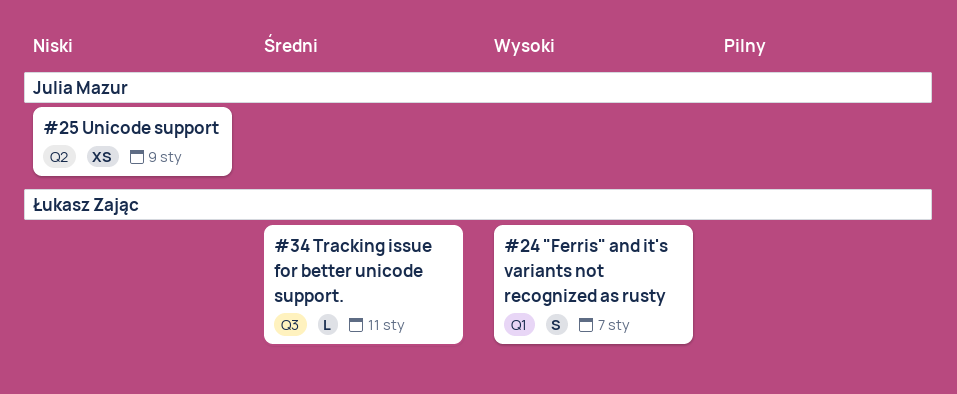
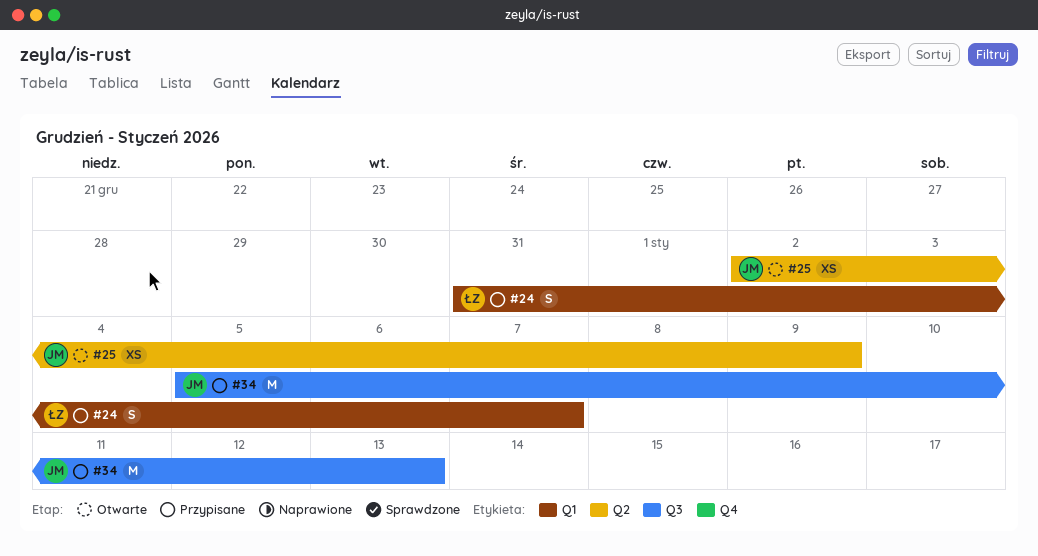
#34, owner: Łukasz Zając -> Julia Mazur
#34, estimate: L -> M
#34, due: Jan 11 -> Jan 13

